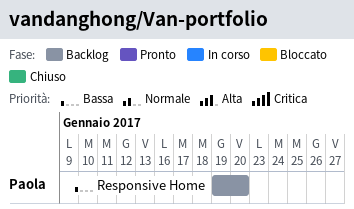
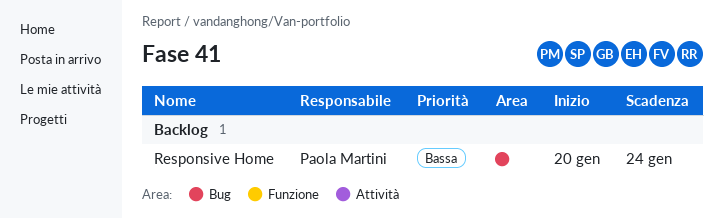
Responsive Home, start: Jan 19 -> Jan 20
Responsive Home, due: Jan 20 -> Jan 24

